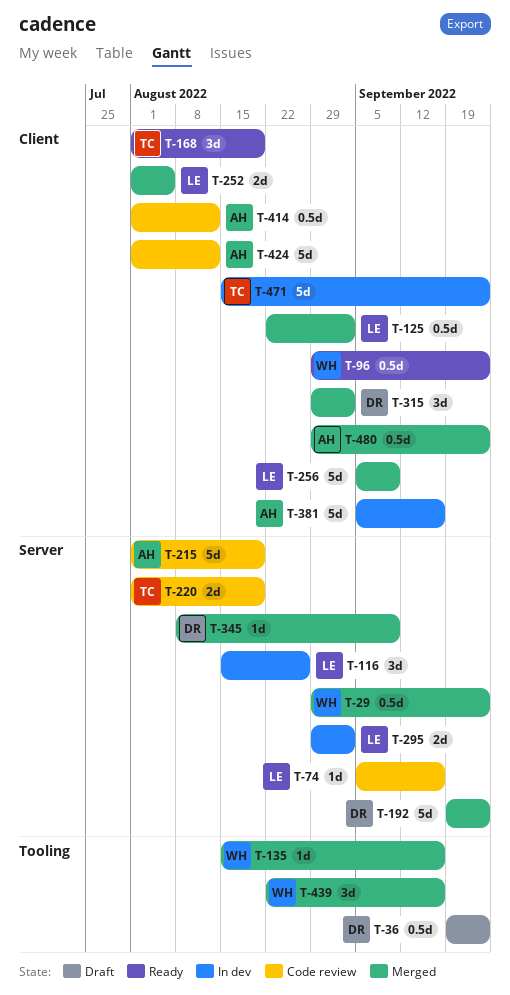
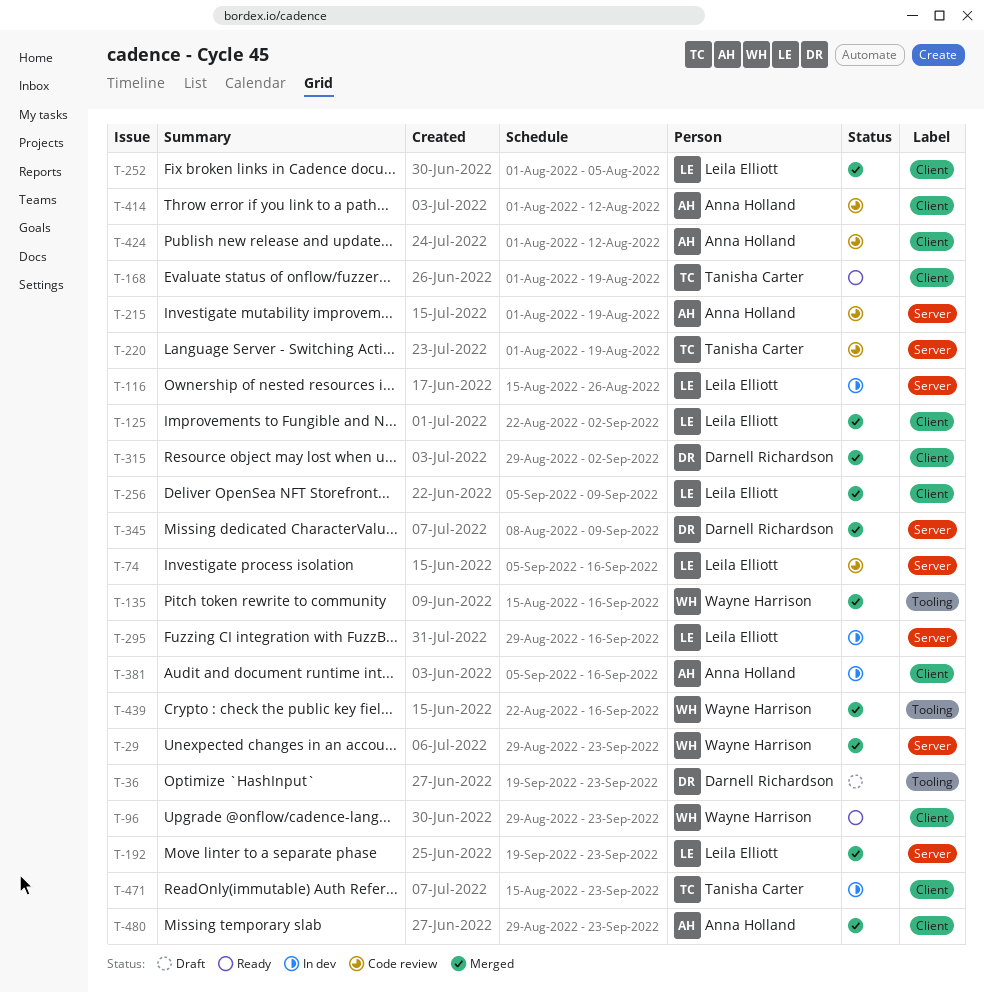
T-192, owner: Darnell Richardson -> Leila Elliott
T-295, due: Sep 2 -> Sep 16

